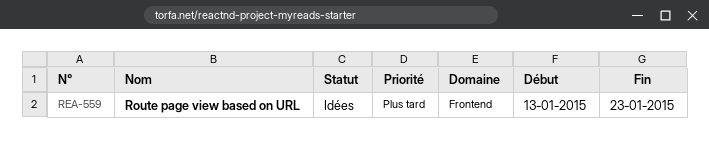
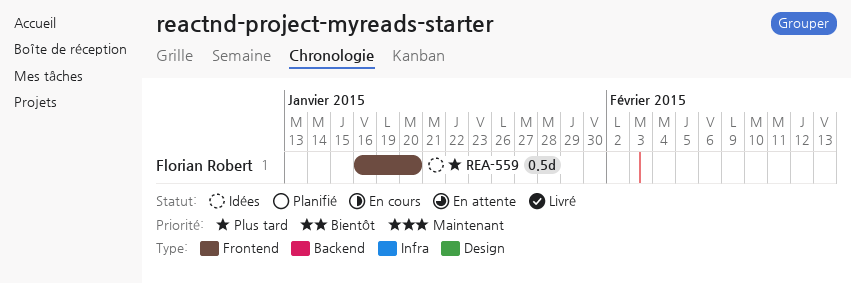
REA-559, start: Jan 13 -> Jan 16
REA-559, due: Jan 23 -> Jan 20

